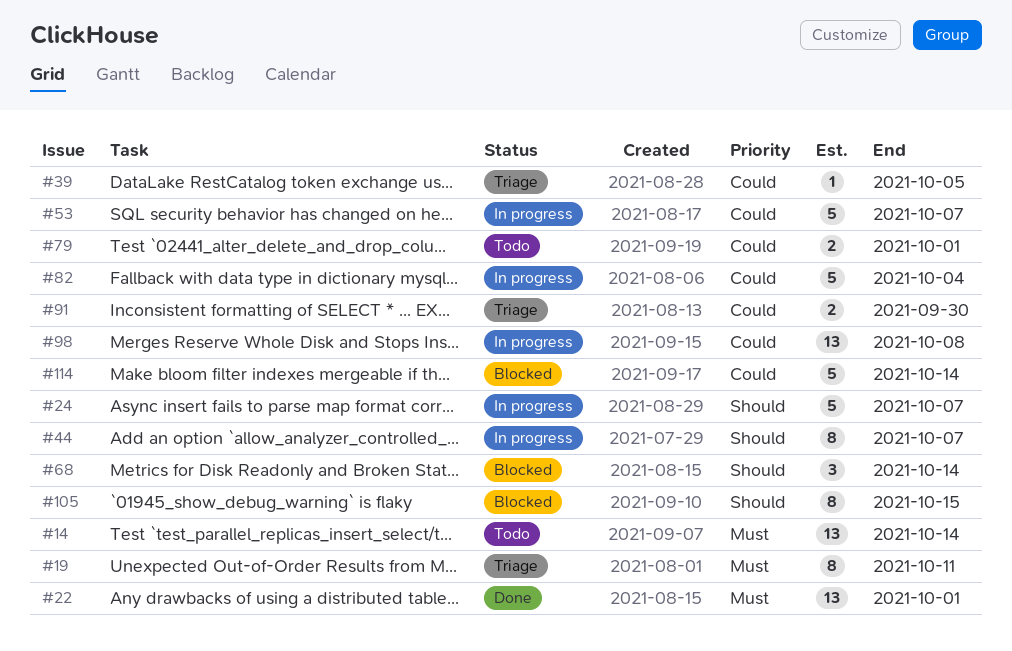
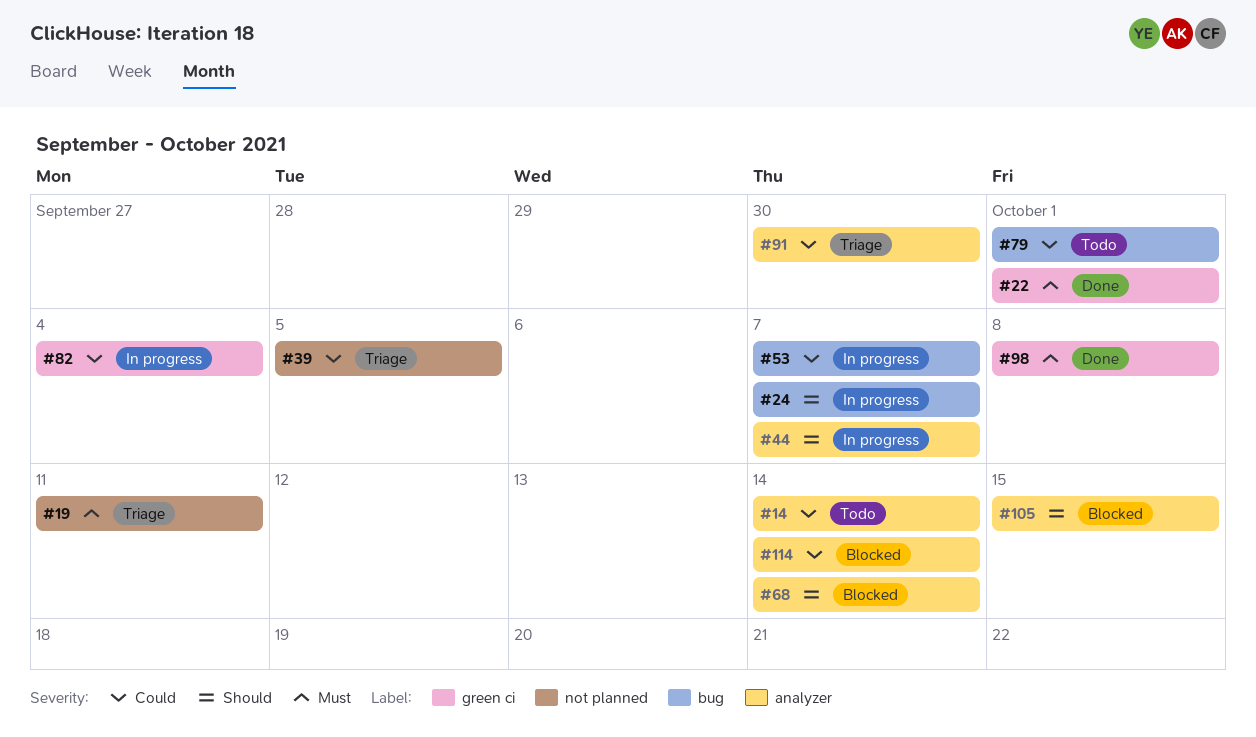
#14, priority: Must -> Could
#98, status: In progress -> Done
#98, priority: Could -> Must

